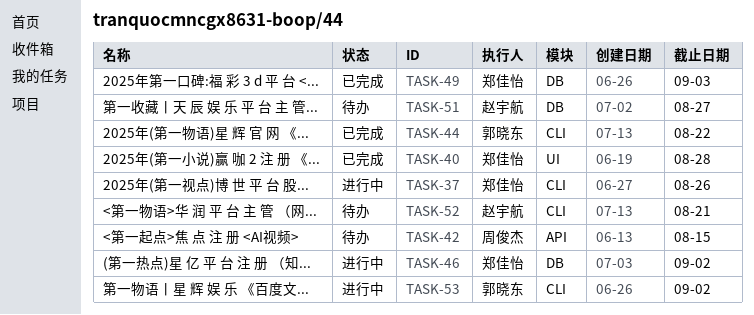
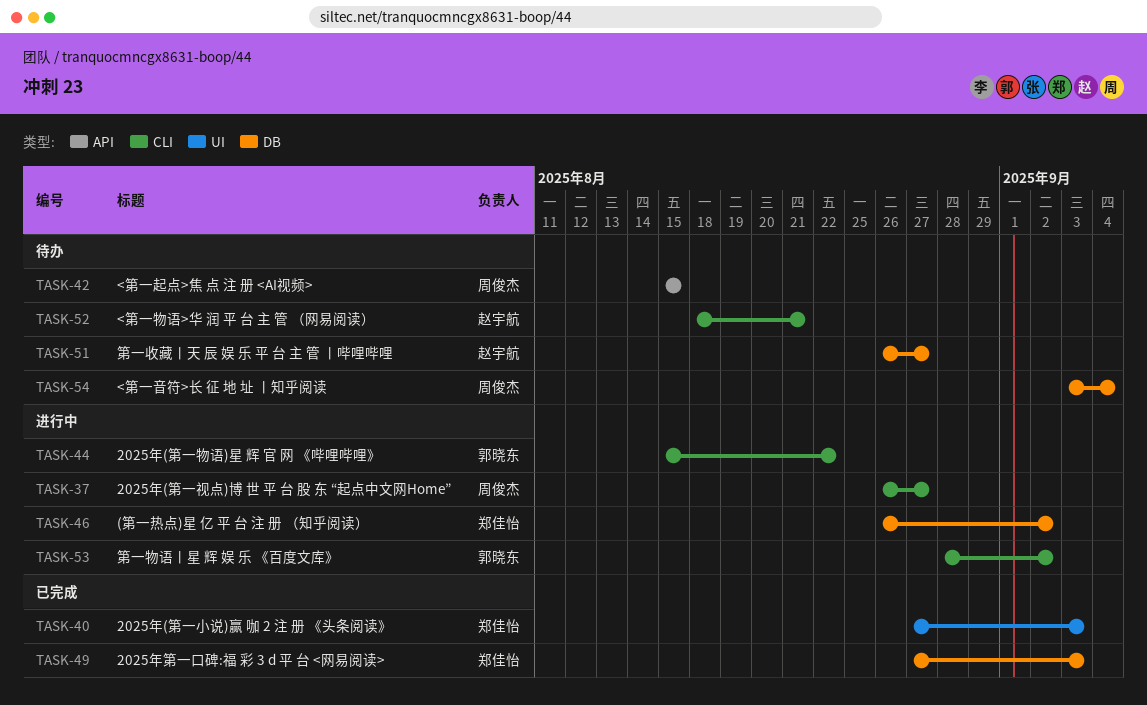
TASK-37, owner: 郑佳怡 -> 周俊杰
TASK-37, due: Aug 26 -> Aug 27
TASK-40, due: Aug 28 -> Sep 3
TASK-44, status: 已完成 -> 进行中
TASK-54: none -> present

